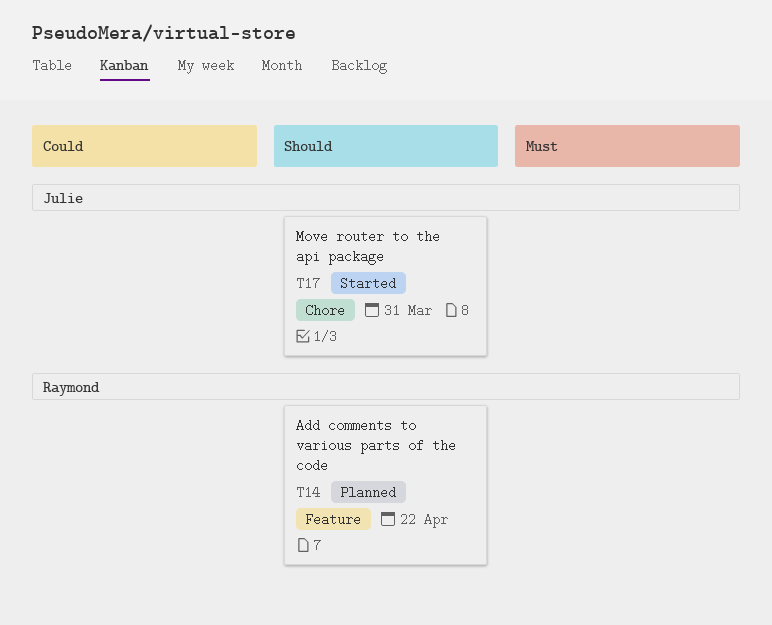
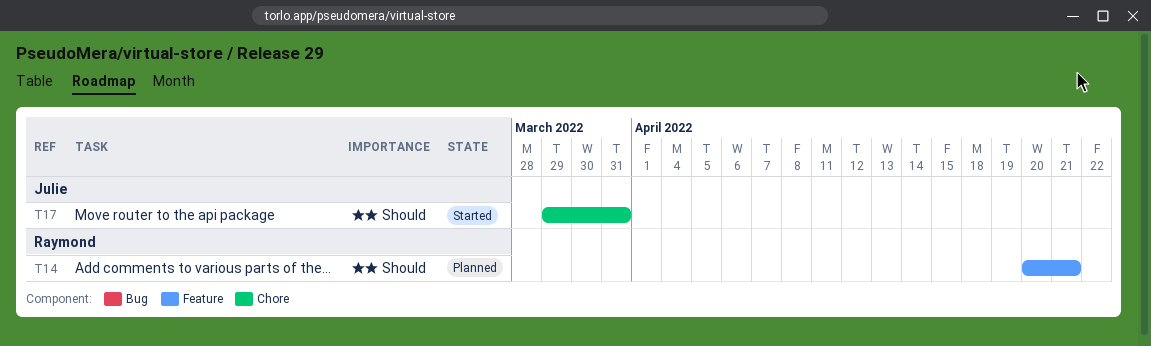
T14, due: Apr 22 -> Apr 21

